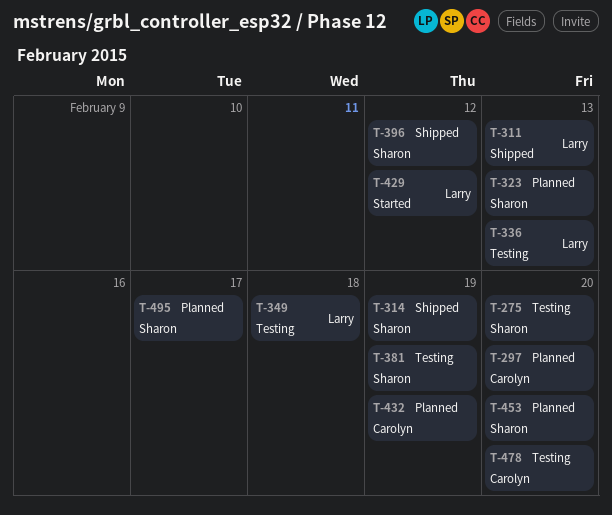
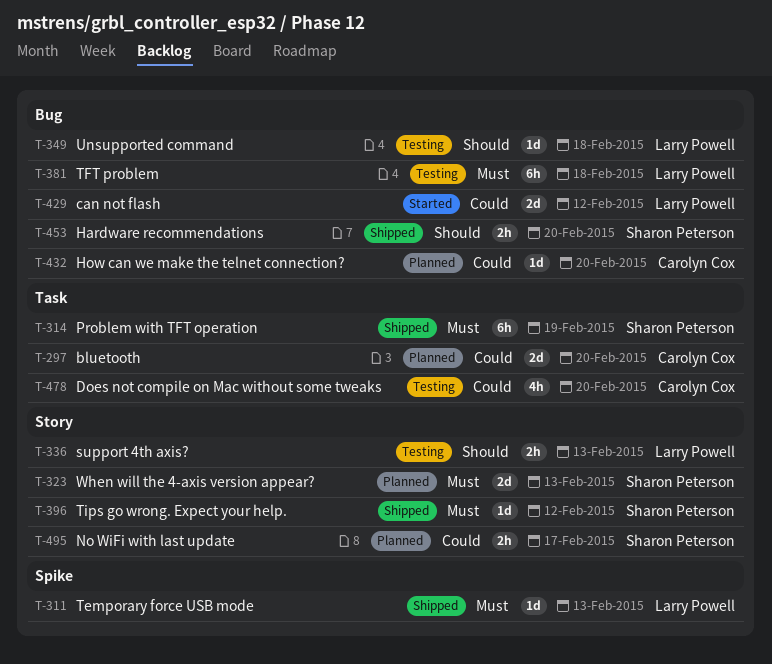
T-275: present -> none
T-381, owner: Sharon Peterson -> Larry Powell
T-381, due: Feb 19 -> Feb 18
T-432, due: Feb 19 -> Feb 20
T-453, status: Planned -> Shipped

